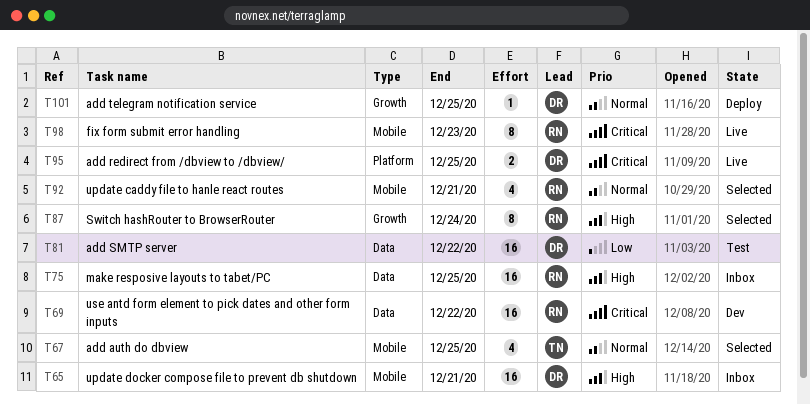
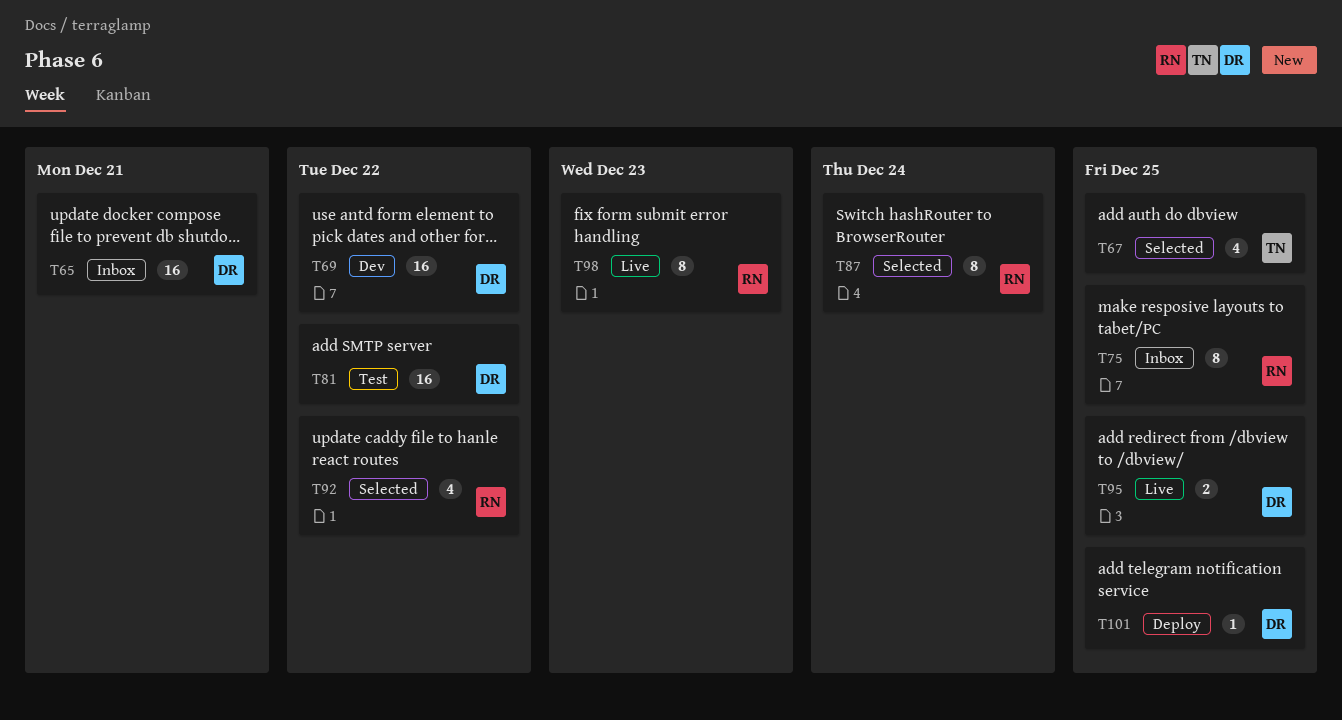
T69, owner: RN -> DR
T75, estimate: 16 -> 8
T92, due: Dec 21 -> Dec 22

